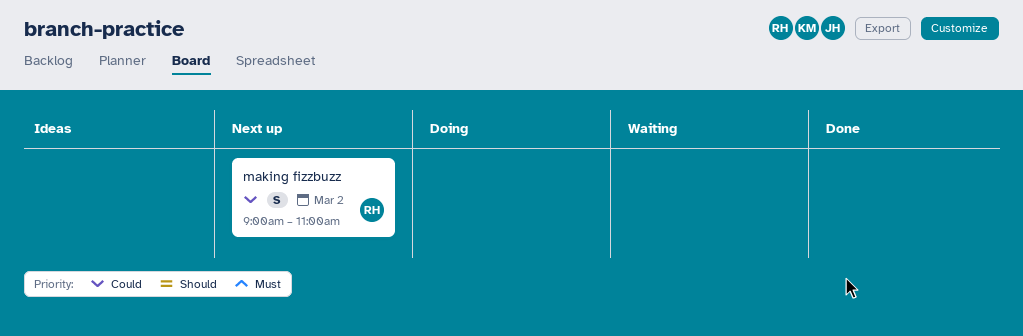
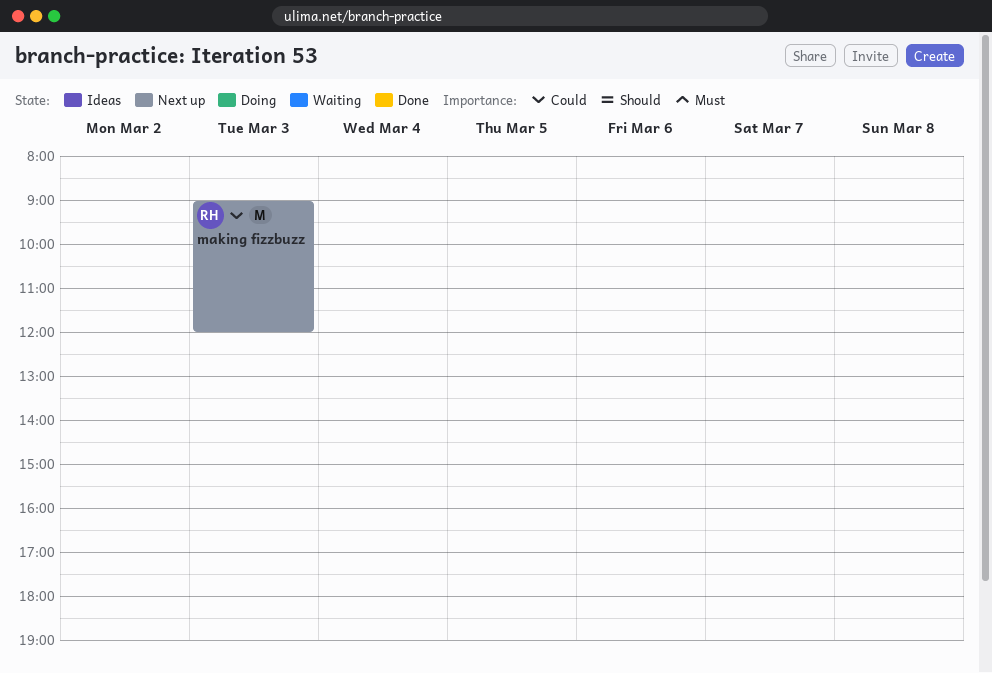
making fizzbuzz, estimate: S -> M
making fizzbuzz, day: Mar 2 -> Mar 3
making fizzbuzz, ends: 11:00 -> 12:00

